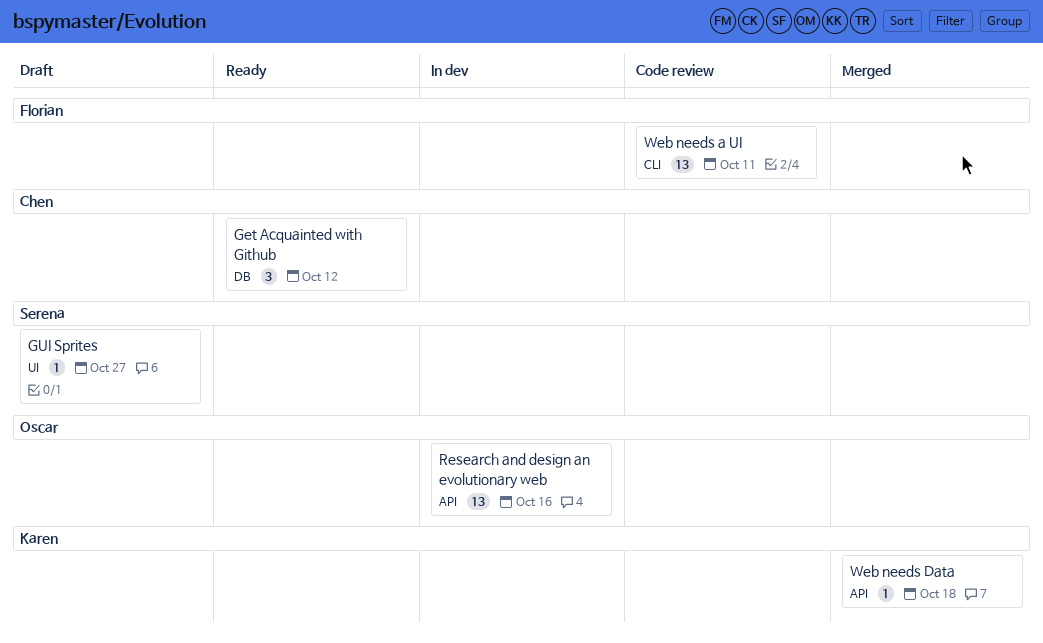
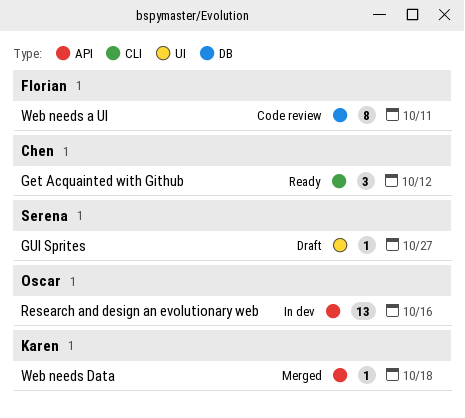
Get Acquainted with Github, label: DB -> CLI
Web needs a UI, label: CLI -> DB
Web needs a UI, estimate: 13 -> 8

